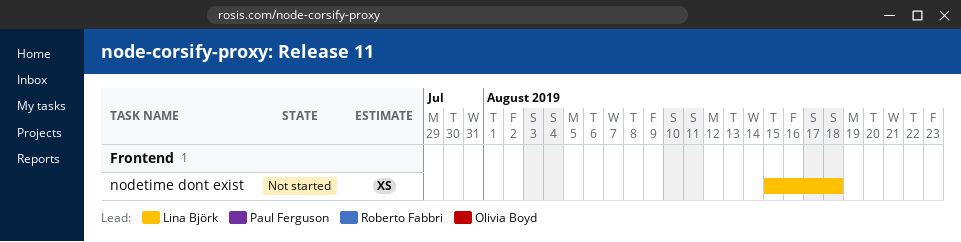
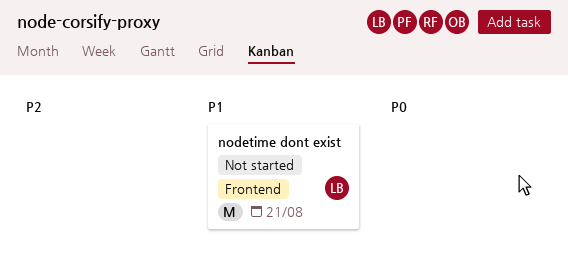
nodetime dont exist, estimate: XS -> M
nodetime dont exist, due: Aug 18 -> Aug 21

